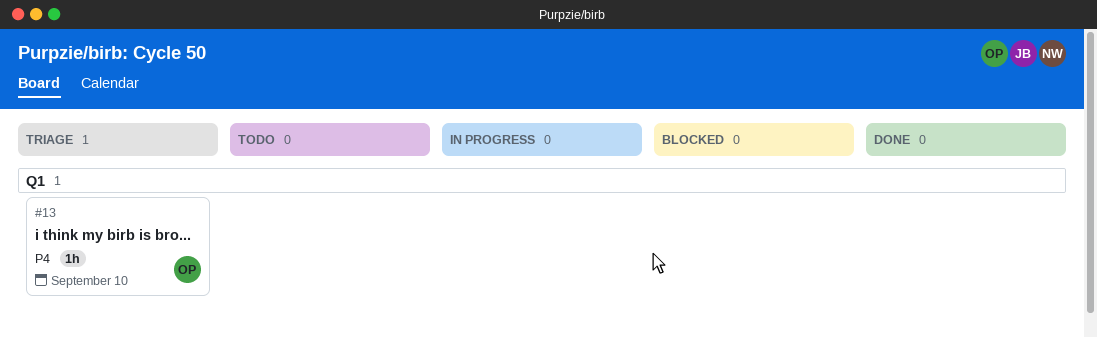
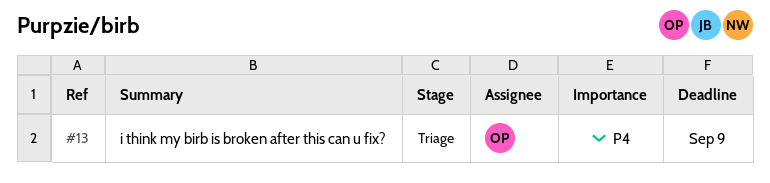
#13, due: Sep 10 -> Sep 9

